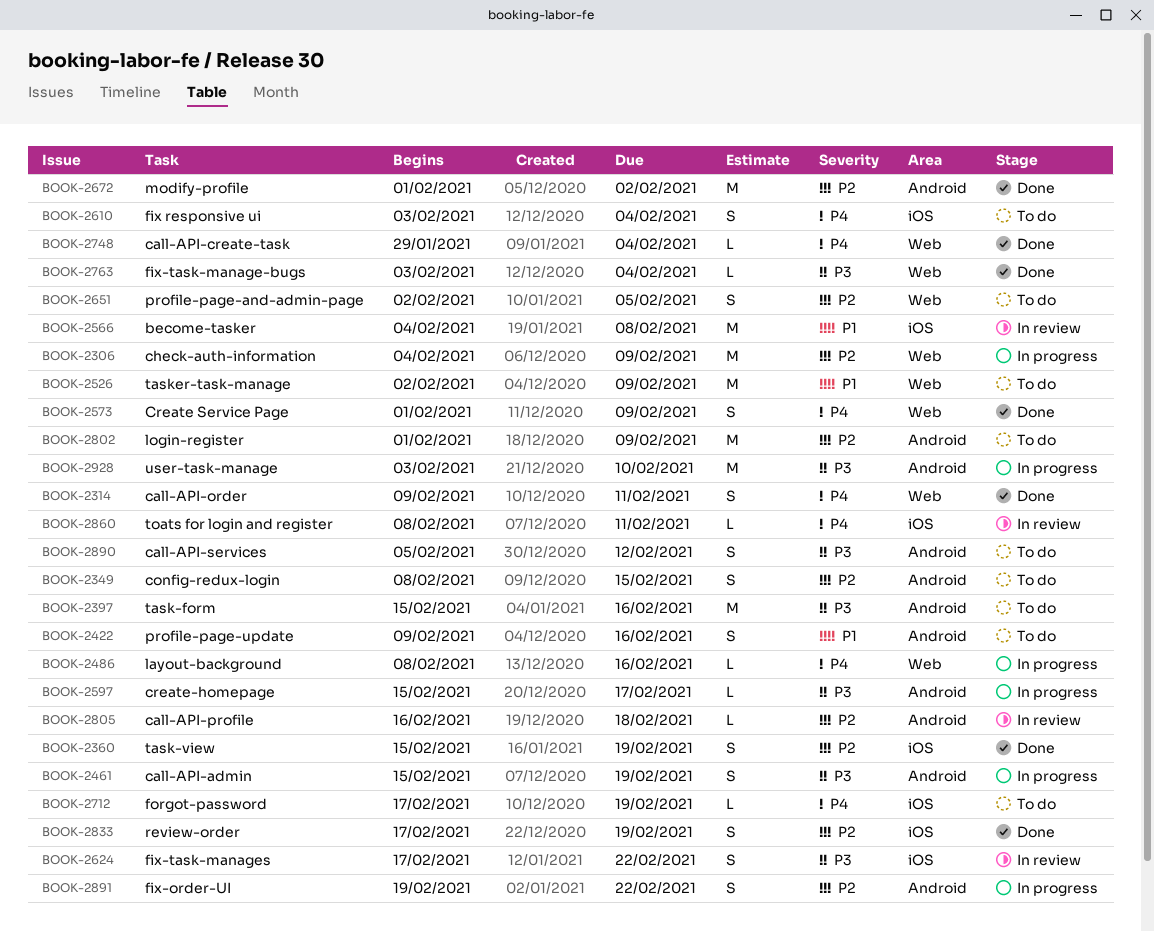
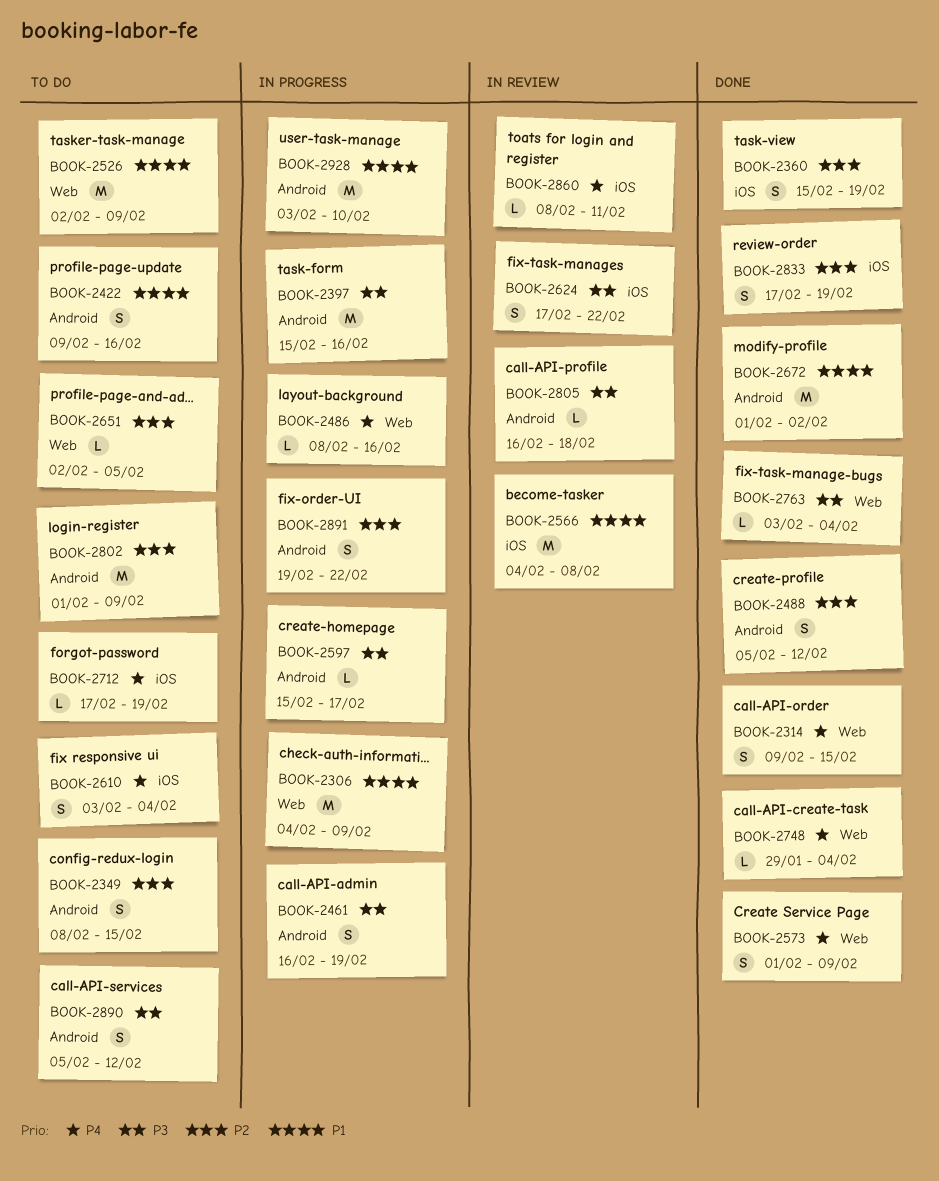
BOOK-2306, priority: P2 -> P1
BOOK-2314, due: Feb 11 -> Feb 15
BOOK-2397, status: To do -> In progress
BOOK-2461, start: Feb 15 -> Feb 16
BOOK-2488: none -> present
BOOK-2651, estimate: S -> L
BOOK-2672, priority: P2 -> P1
BOOK-2805, priority: P2 -> P3
BOOK-2928, priority: P3 -> P1

